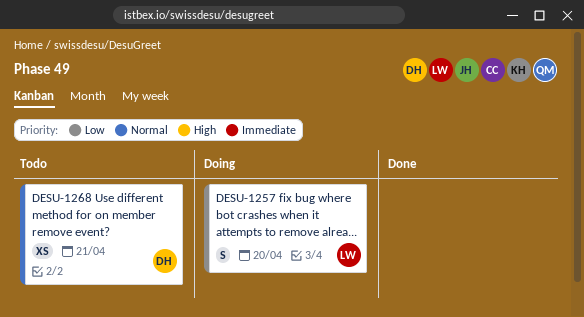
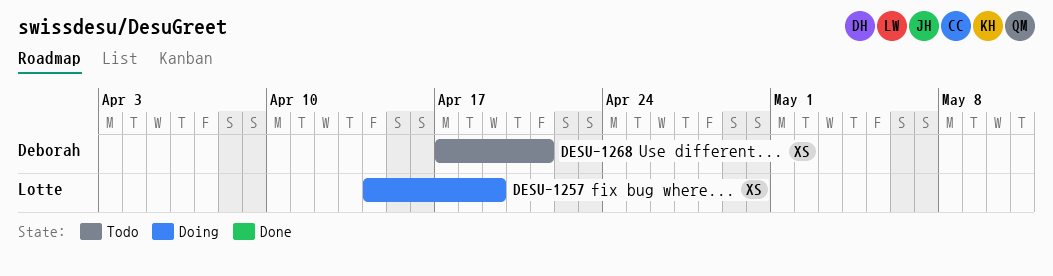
DESU-1257, estimate: S -> XS
DESU-1257, due: Apr 20 -> Apr 19

